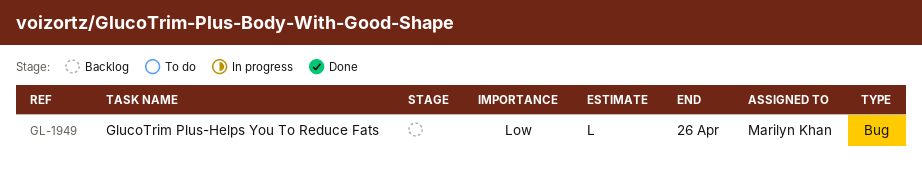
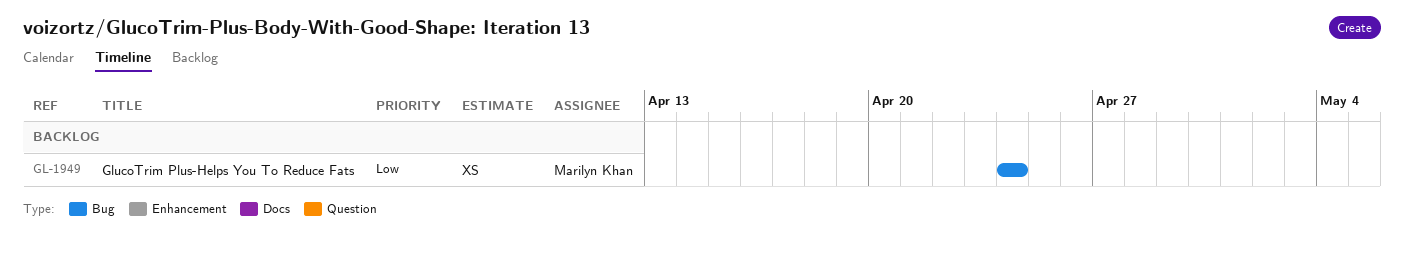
GL-1949, estimate: L -> XS
GL-1949, due: Apr 26 -> Apr 24

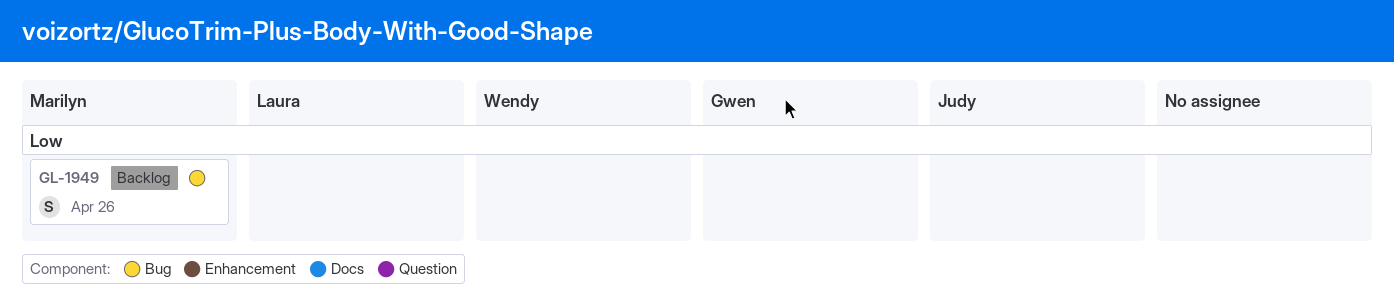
GL-1949, estimate: XS -> S
GL-1949, due: Apr 24 -> Apr 26

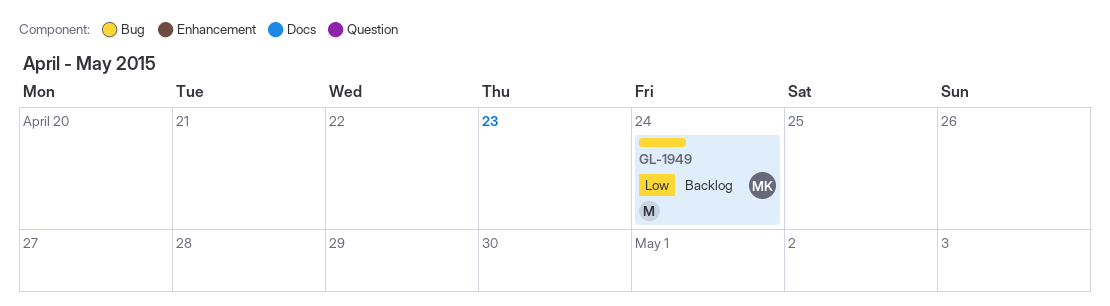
GL-1949, estimate: S -> M
GL-1949, due: Apr 26 -> Apr 24

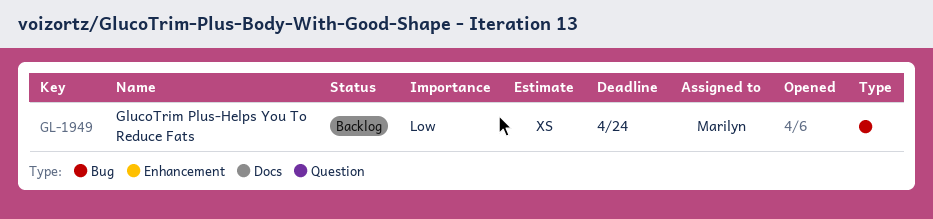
GL-1949, estimate: M -> XS

